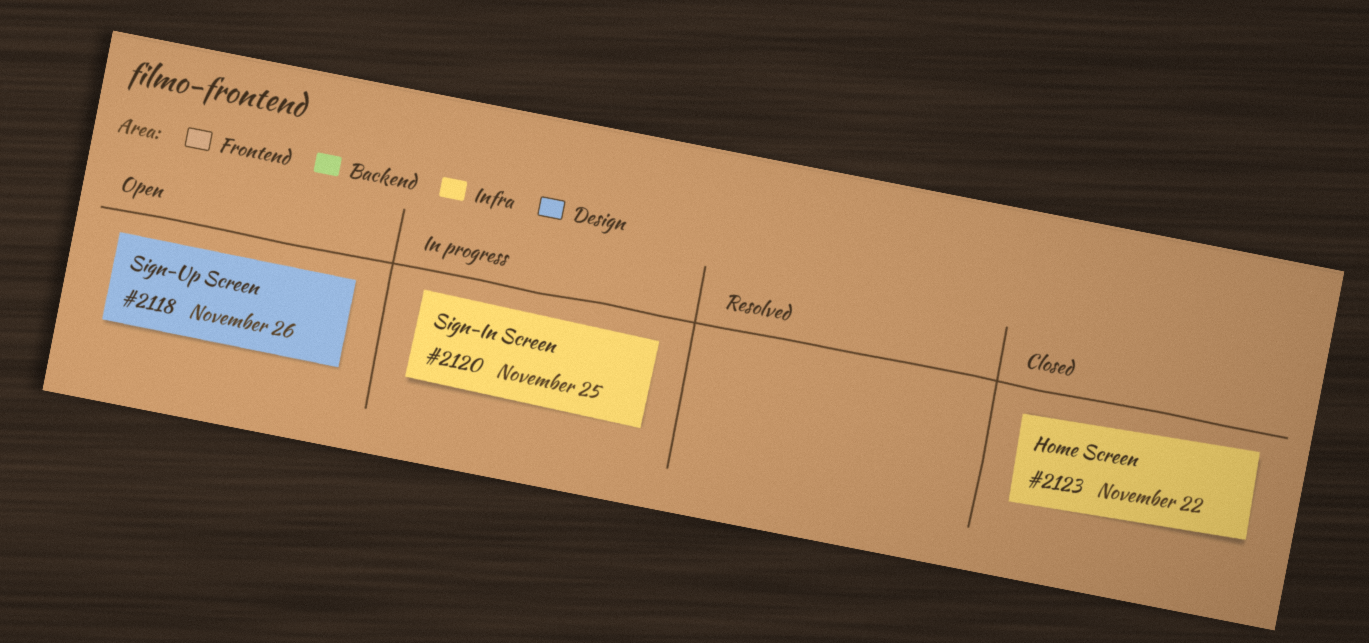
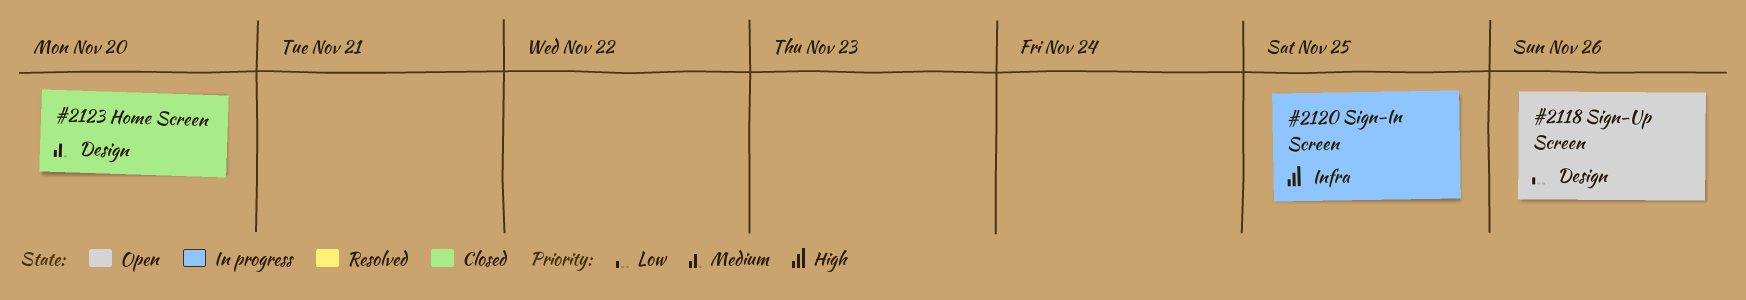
#2123, label: Infra -> Design
#2123, due: Nov 22 -> Nov 20

